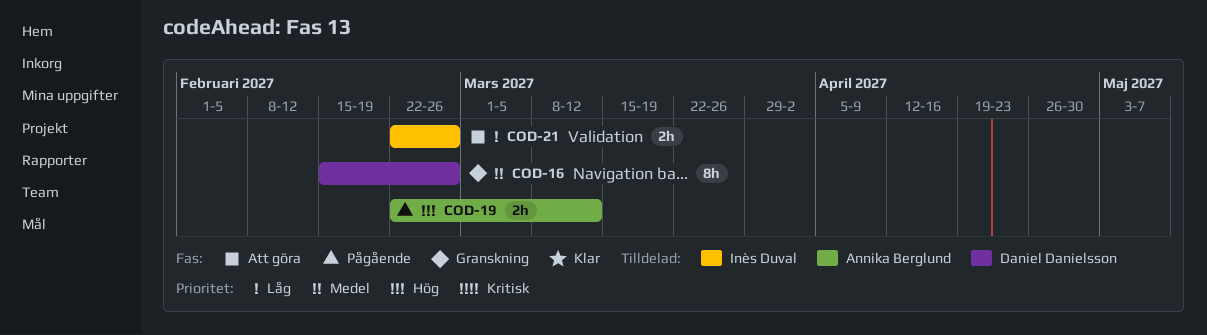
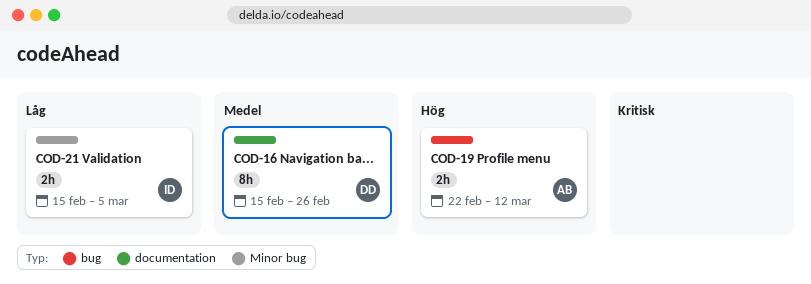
COD-21, start: Feb 22 -> Feb 15
COD-21, due: Feb 26 -> Mar 5

